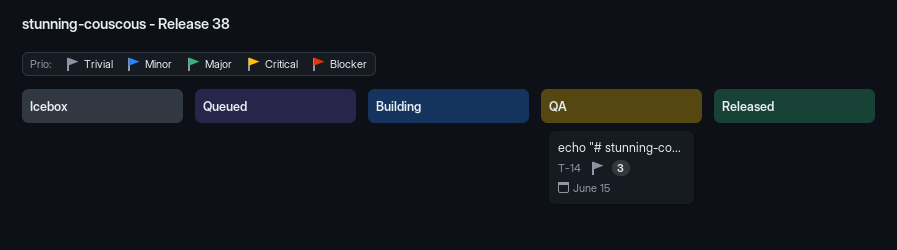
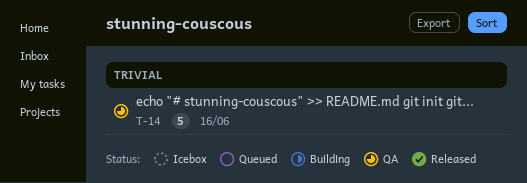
T-14, estimate: 3 -> 5
T-14, due: Jun 15 -> Jun 16

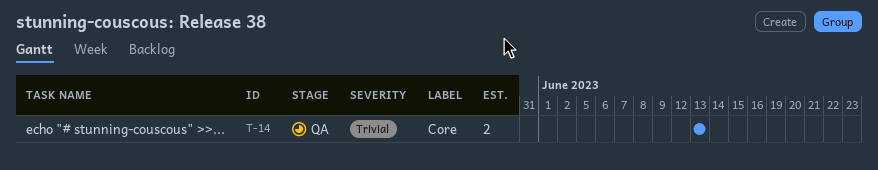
T-14, estimate: 5 -> 2
T-14, due: Jun 16 -> Jun 13

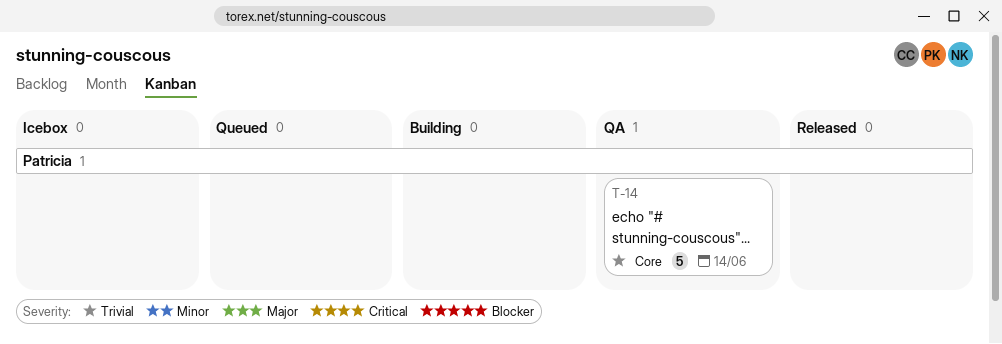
T-14, estimate: 2 -> 5
T-14, due: Jun 13 -> Jun 14

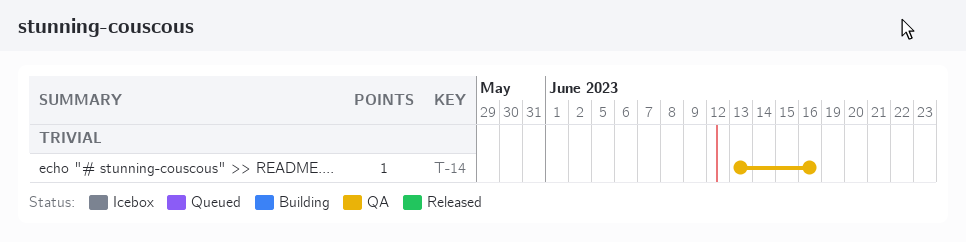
T-14, estimate: 5 -> 1
T-14, due: Jun 14 -> Jun 16

